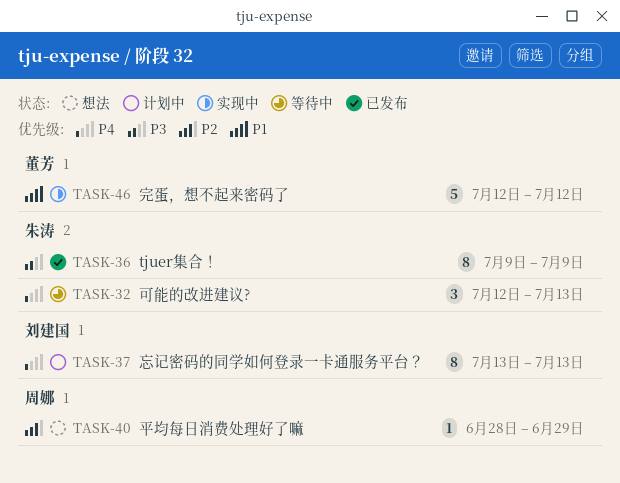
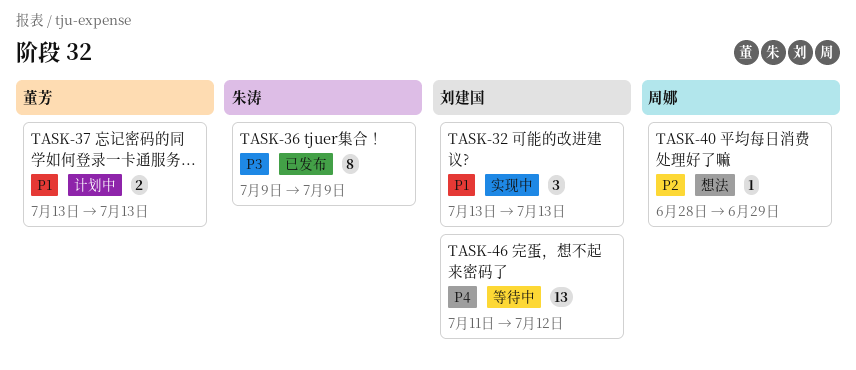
TASK-32, status: 等待中 -> 实现中
TASK-32, owner: 朱涛 -> 刘建国
TASK-32, priority: P4 -> P1
TASK-32, start: Jul 12 -> Jul 13
TASK-37, owner: 刘建国 -> 董芳
TASK-37, priority: P4 -> P1
TASK-37, estimate: 8 -> 2
TASK-46, status: 实现中 -> 等待中
TASK-46, owner: 董芳 -> 刘建国
TASK-46, priority: P1 -> P4
TASK-46, estimate: 5 -> 13
TASK-46, start: Jul 12 -> Jul 11

